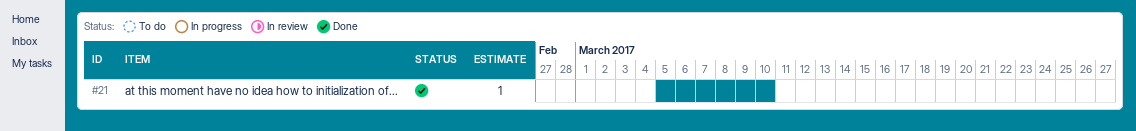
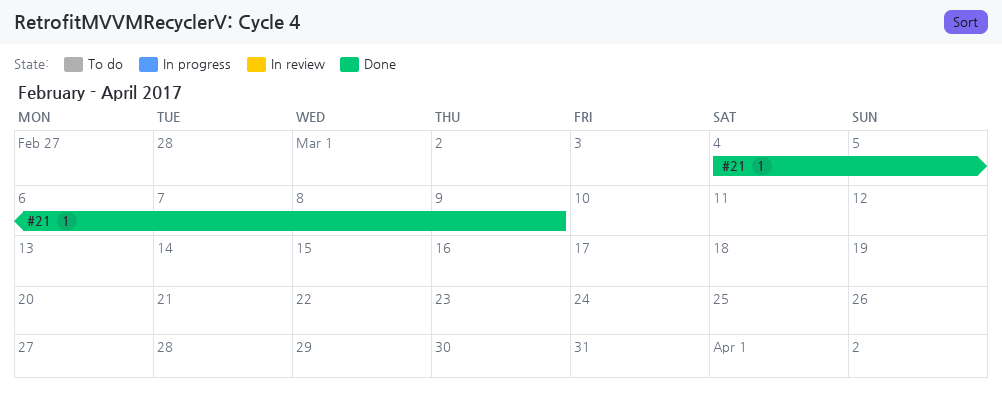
#21, start: Mar 5 -> Mar 4
#21, due: Mar 10 -> Mar 9

